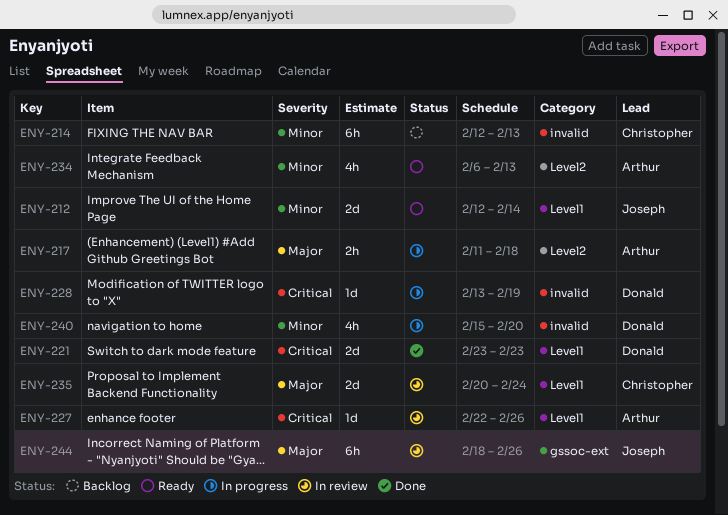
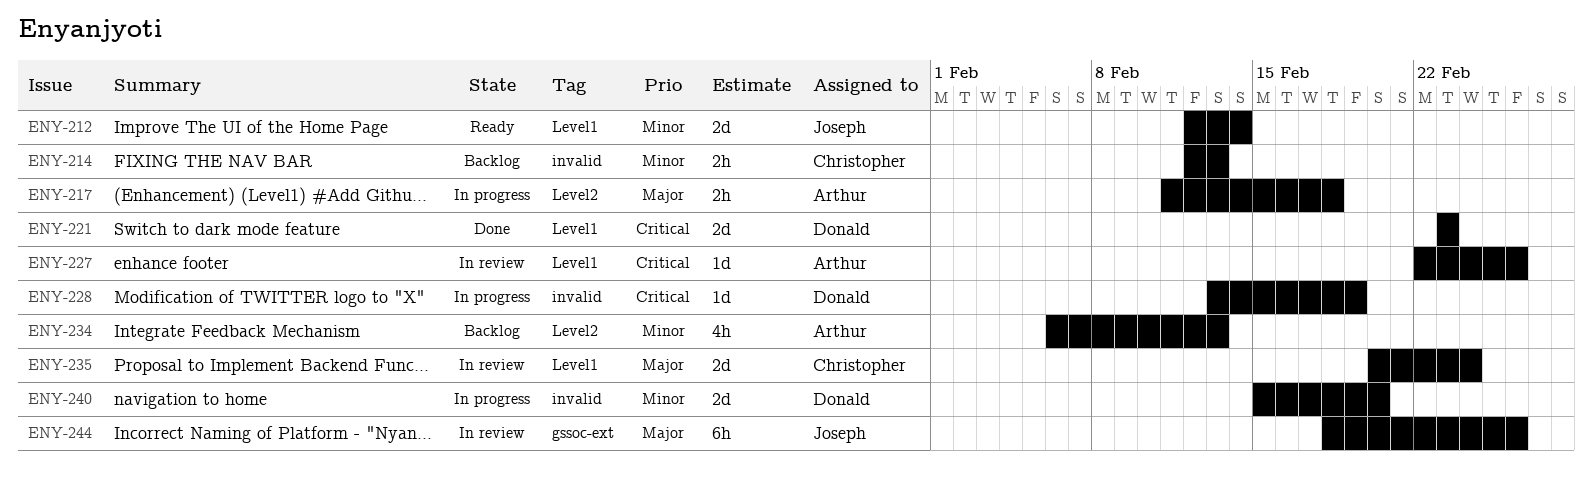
ENY-214, estimate: 6h -> 2h
ENY-234, status: Ready -> Backlog
ENY-240, estimate: 4h -> 2d

